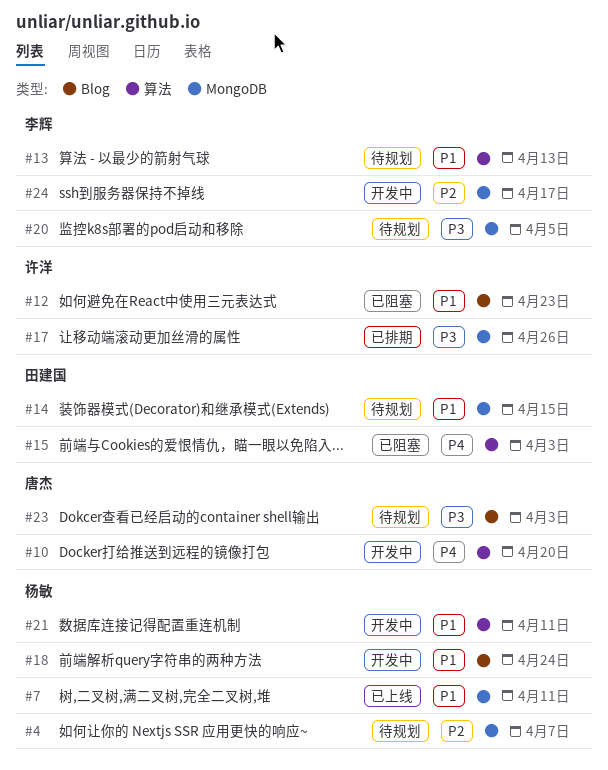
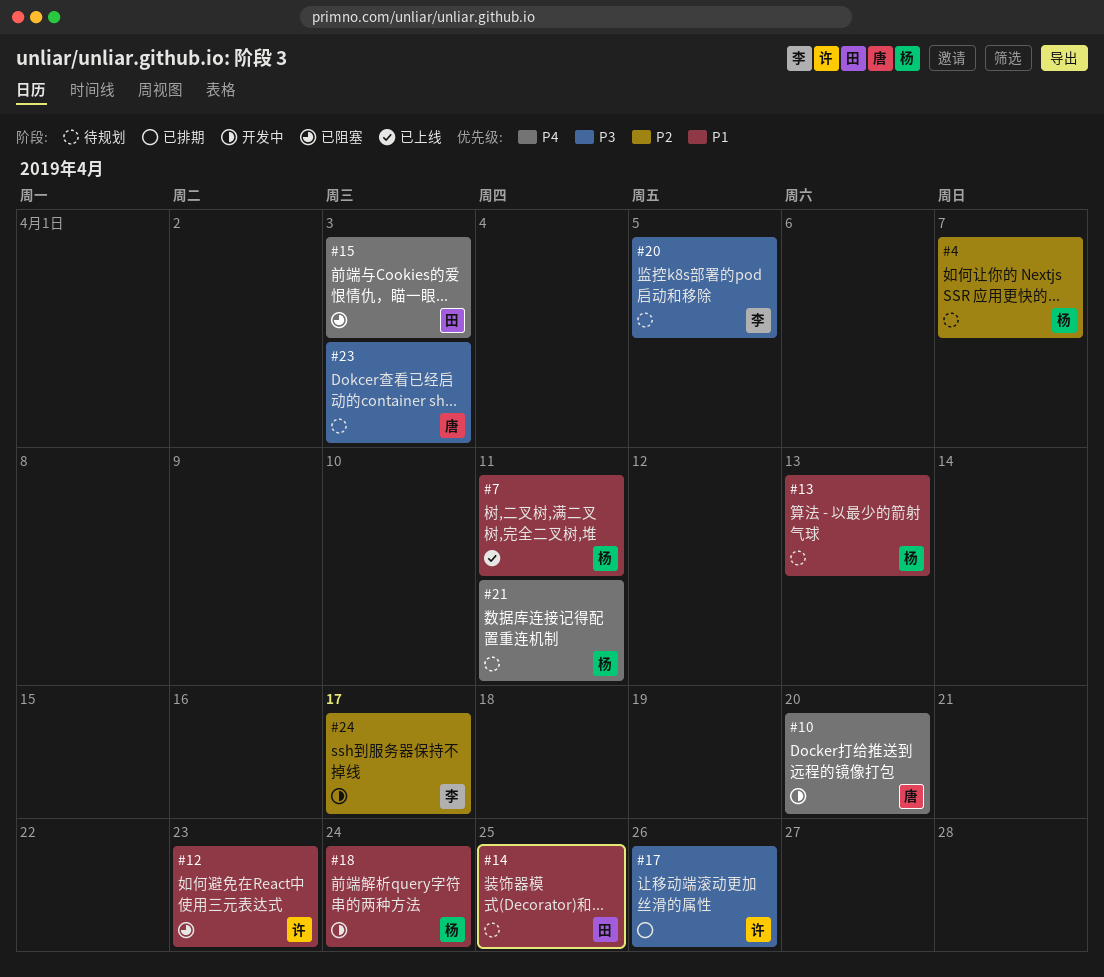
#13, owner: 李辉 -> 杨敏
#14, due: Apr 15 -> Apr 25
#21, status: 开发中 -> 待规划
#21, priority: P1 -> P4

